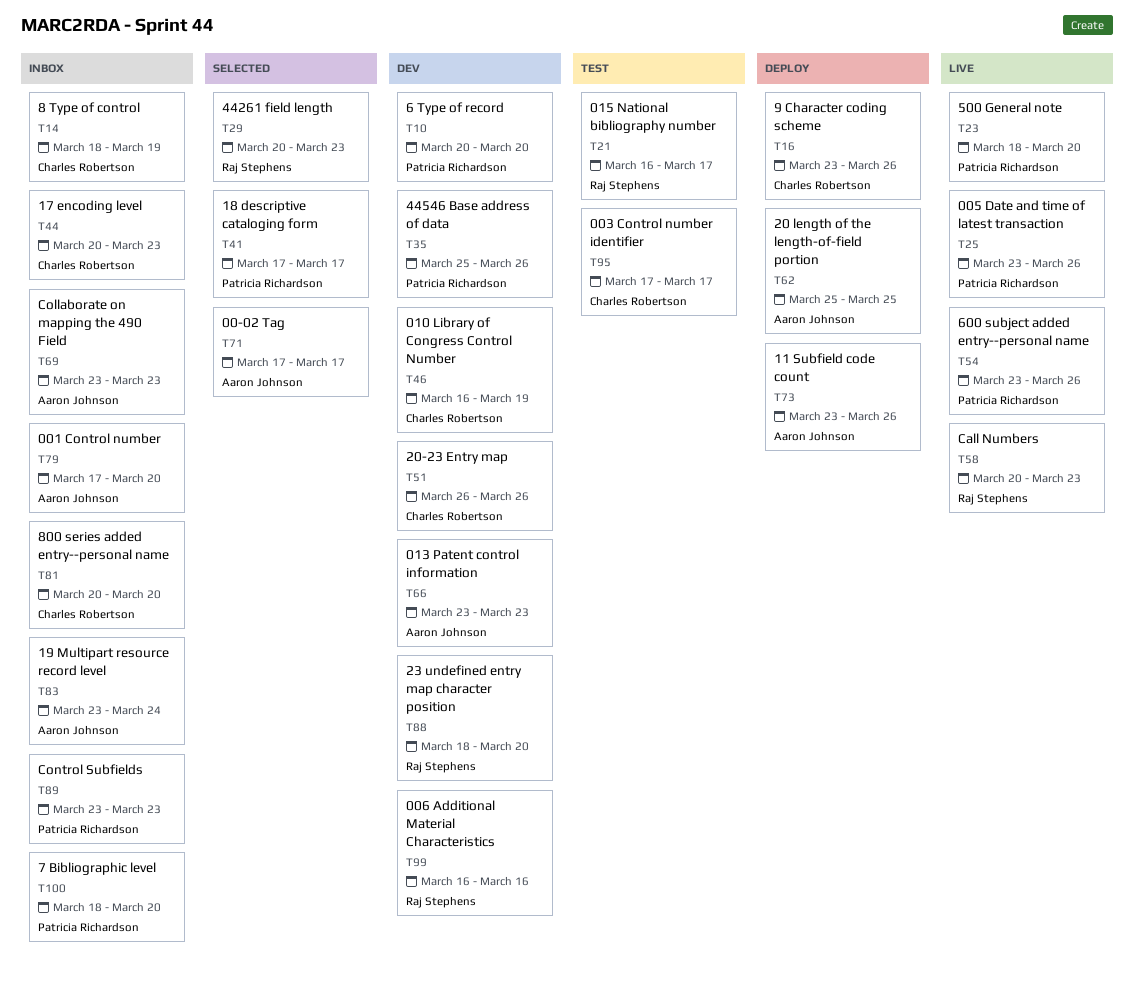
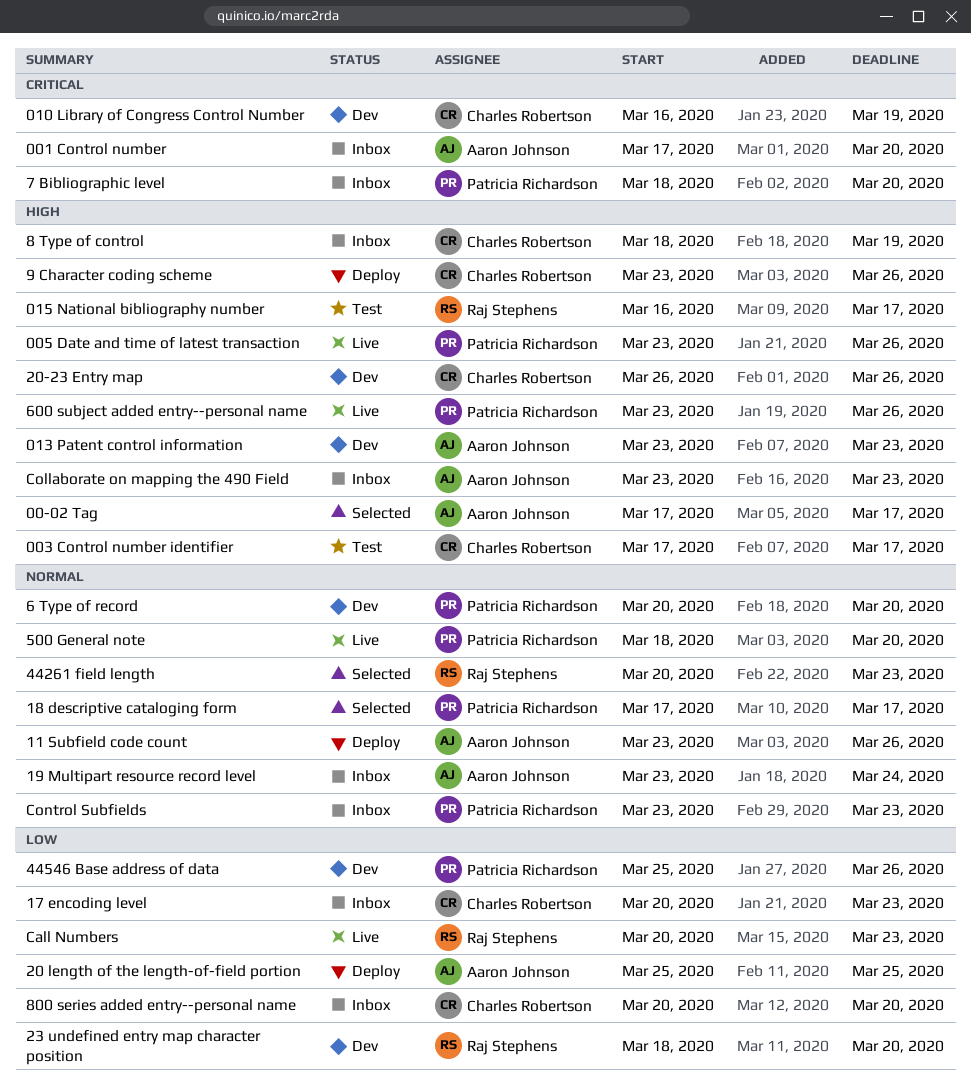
006 Additional Material Characteristics: present -> none

